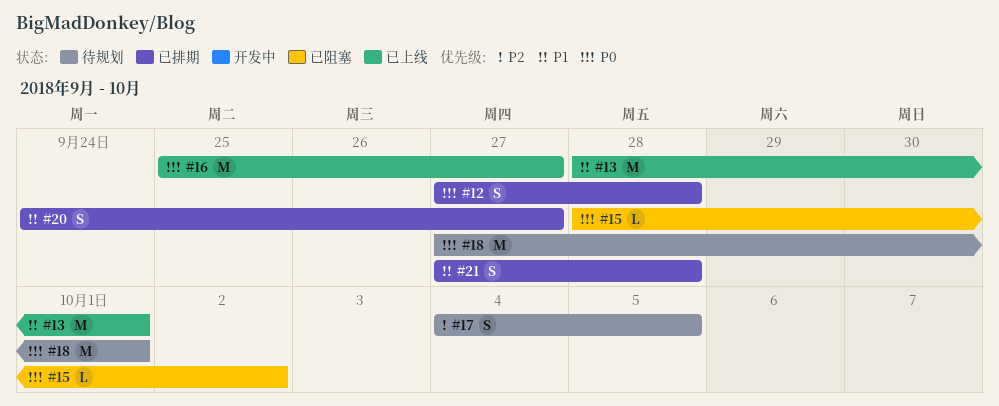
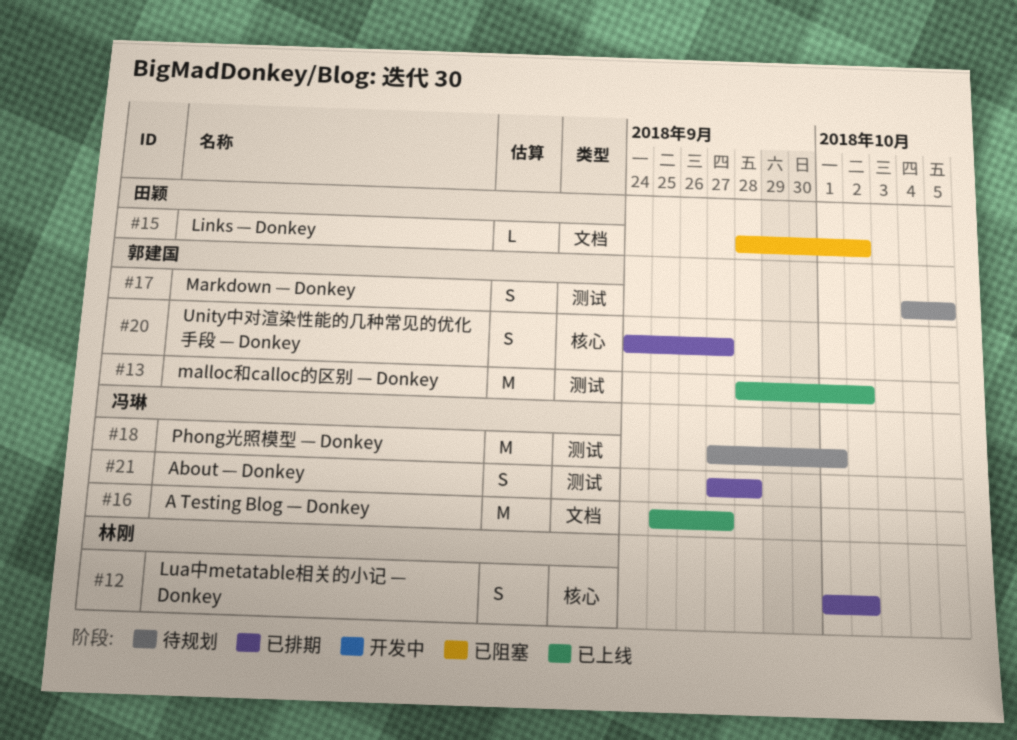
#12, start: Sep 27 -> Oct 1
#12, due: Sep 28 -> Oct 2
#13, due: Oct 1 -> Oct 2

